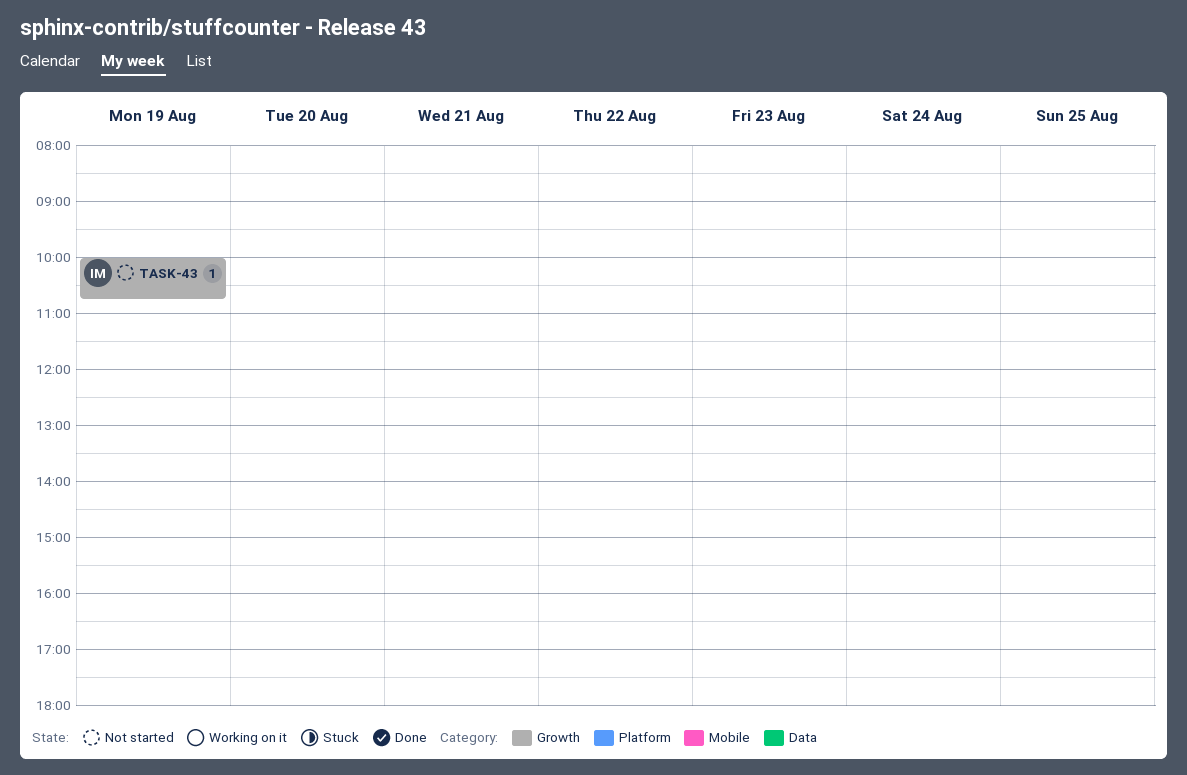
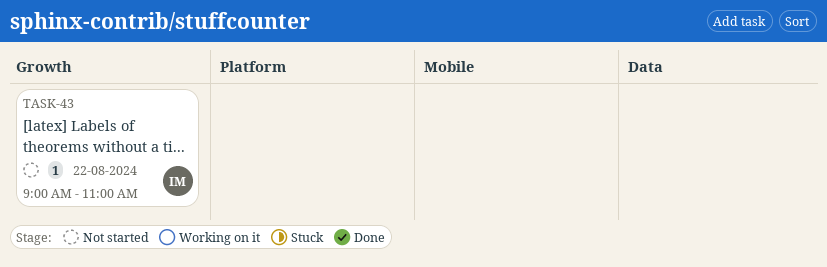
TASK-43, day: Aug 19 -> Aug 22
TASK-43, begins: 10:00 -> 09:00
TASK-43, ends: 10:45 -> 11:00

